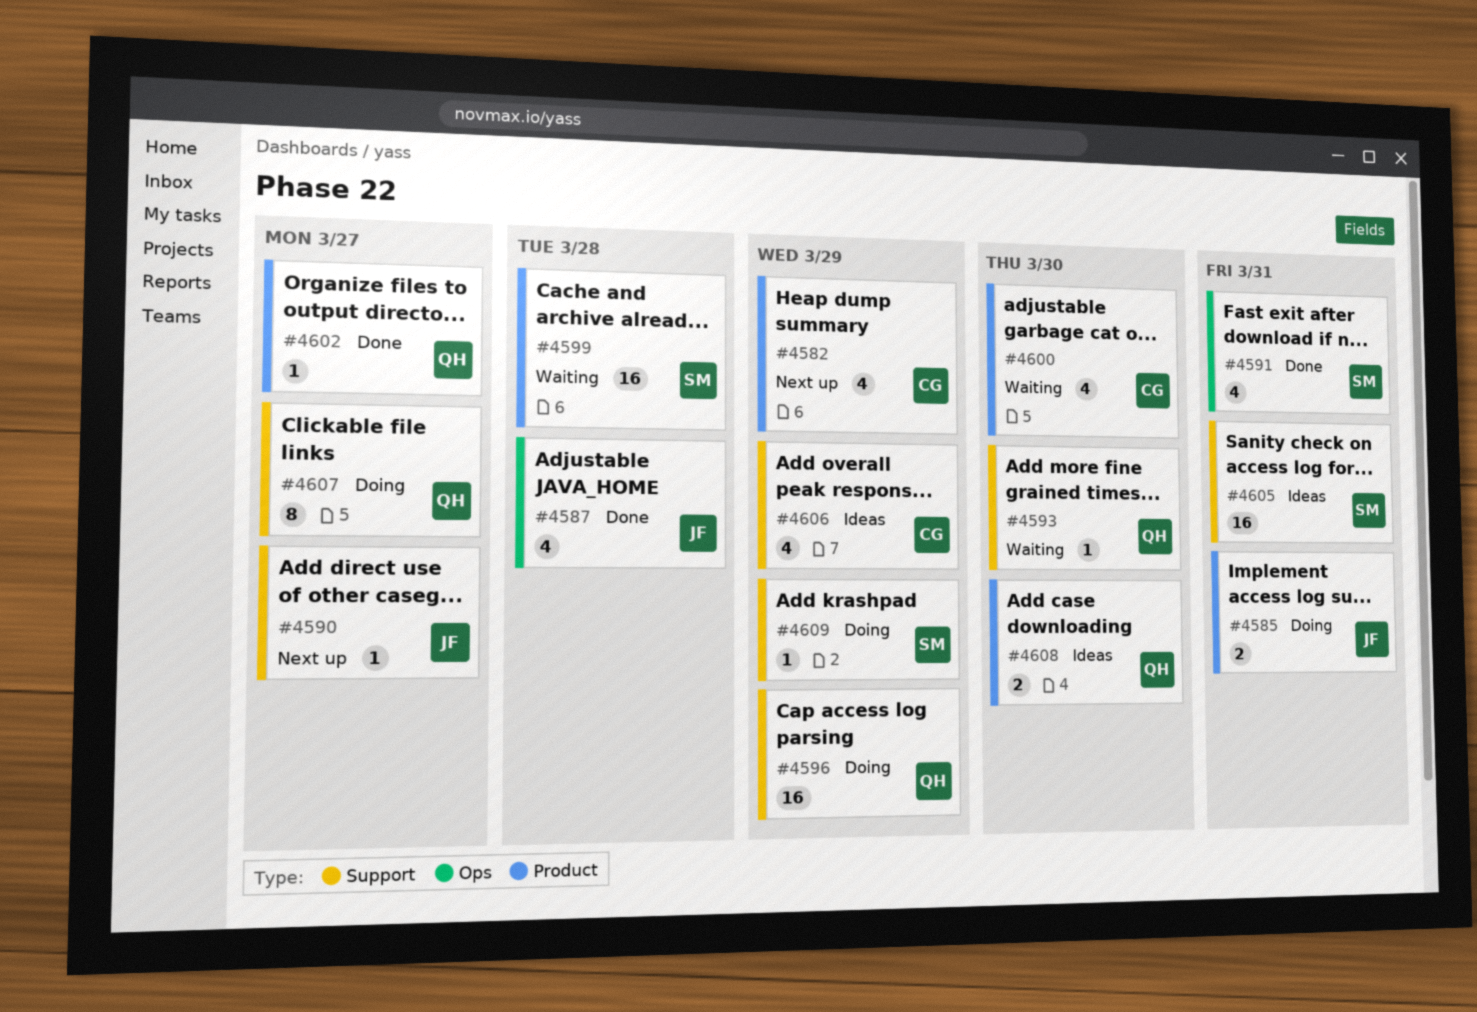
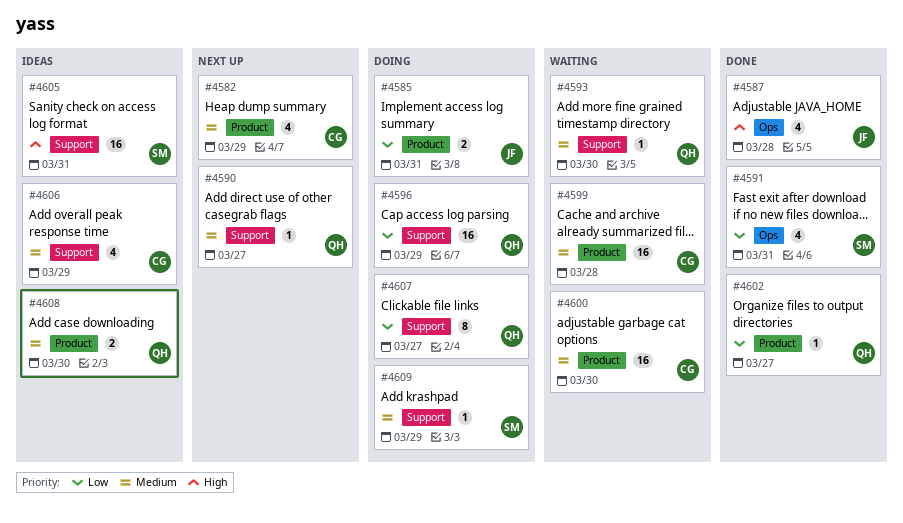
#4590, owner: JF -> QH
#4599, owner: SM -> CG
#4600, estimate: 4 -> 16

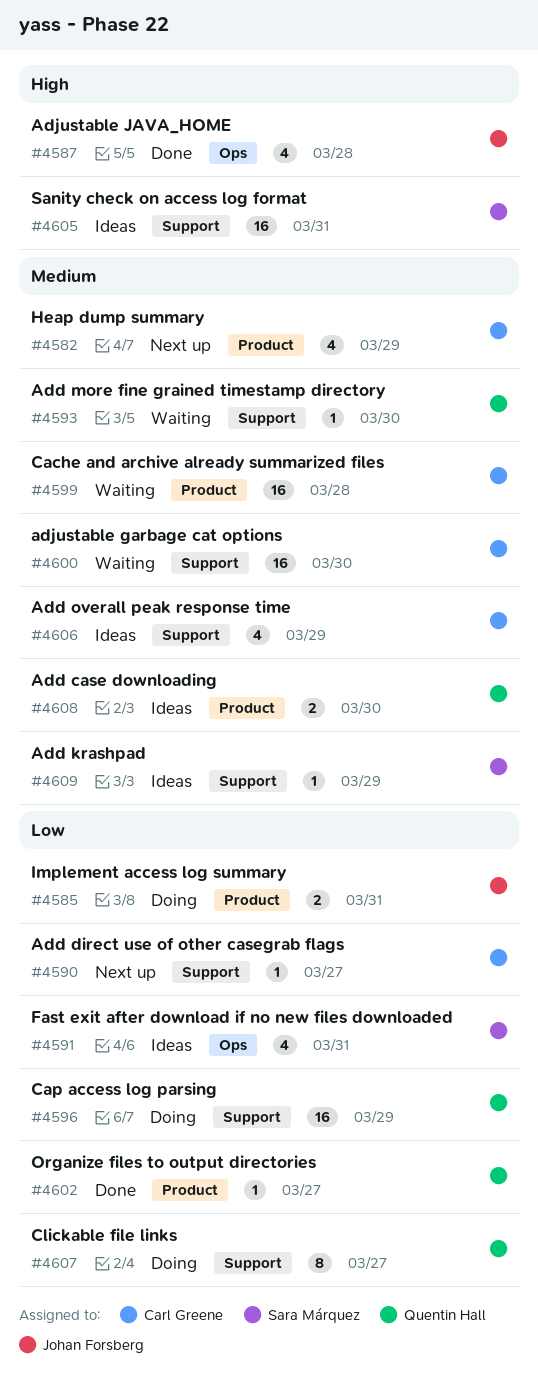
#4590, owner: Quentin Hall -> Carl Greene
#4590, priority: Medium -> Low
#4591, status: Done -> Ideas
#4600, label: Product -> Support
#4609, status: Doing -> Ideas

